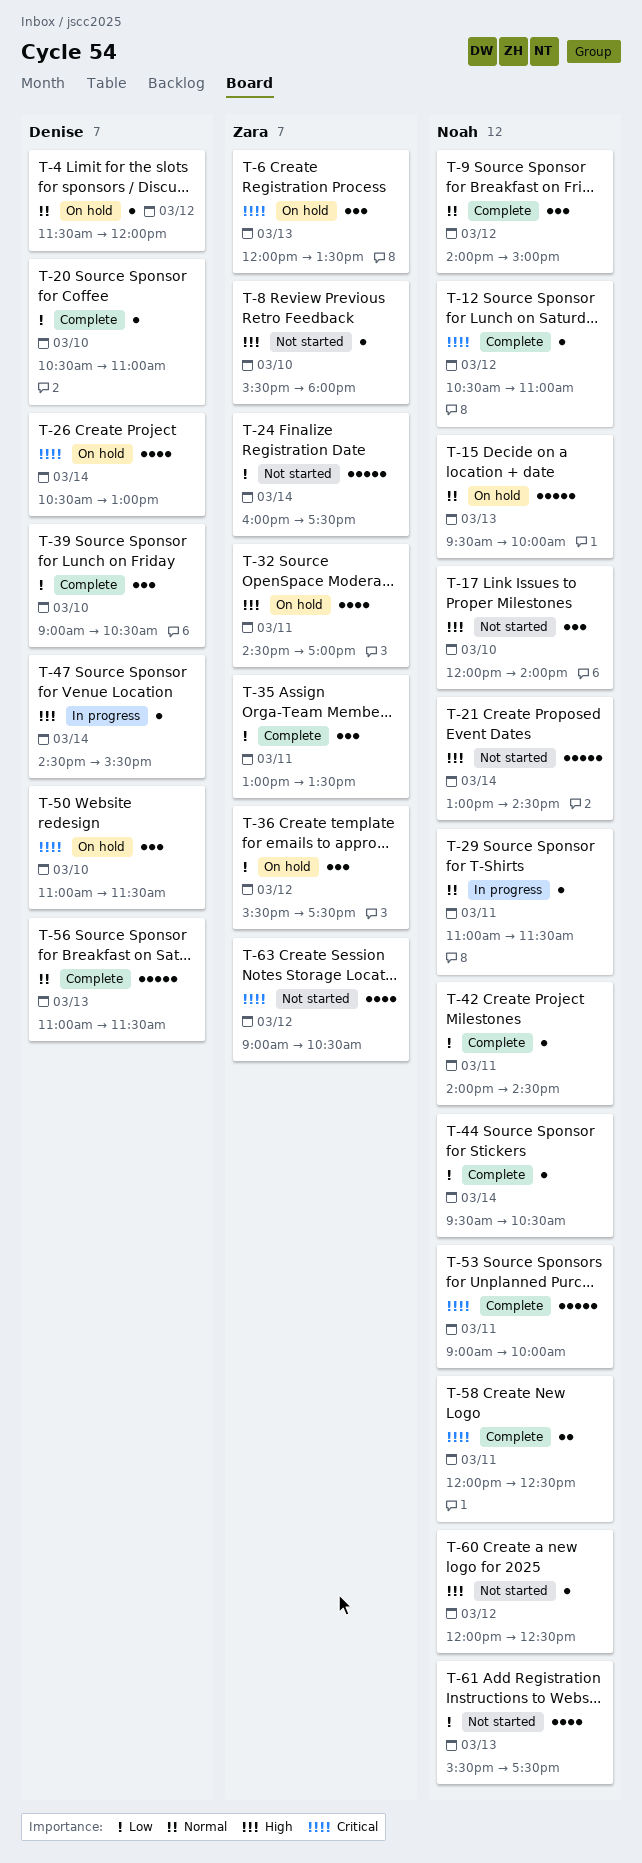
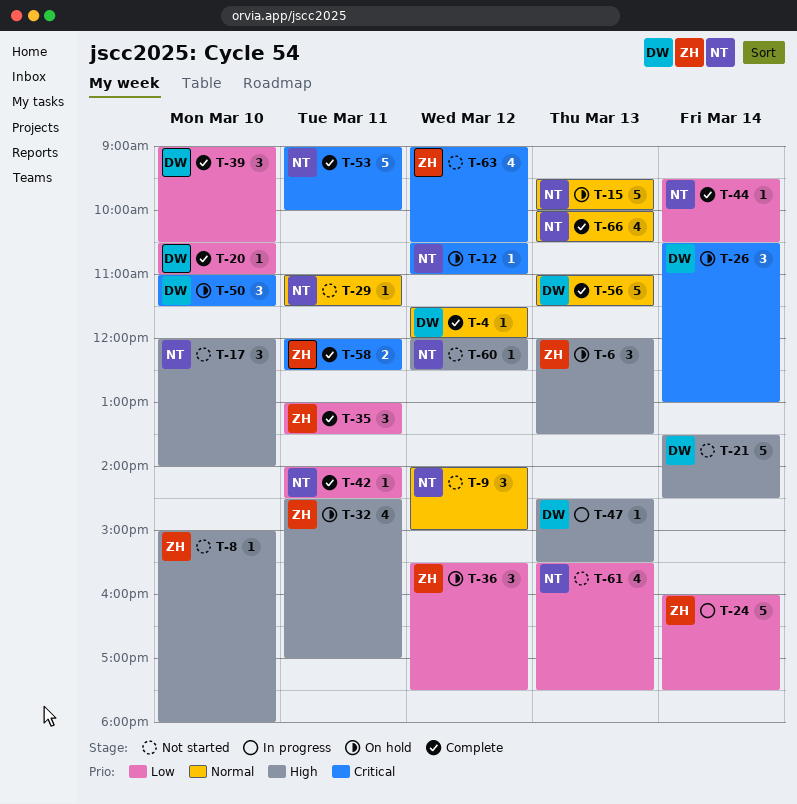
T-4, status: On hold -> Complete
T-6, priority: Critical -> High
T-8, begins: 15:30 -> 15:00
T-9, status: Complete -> Not started
T-12, status: Complete -> On hold
T-21, owner: Noah -> Denise
T-21, begins: 13:00 -> 13:30
T-24, status: Not started -> In progress
T-26, estimate: 4 -> 3
T-29, status: In progress -> Not started
T-47, day: Mar 14 -> Mar 13
T-58, owner: Noah -> Zara
T-66: none -> present

